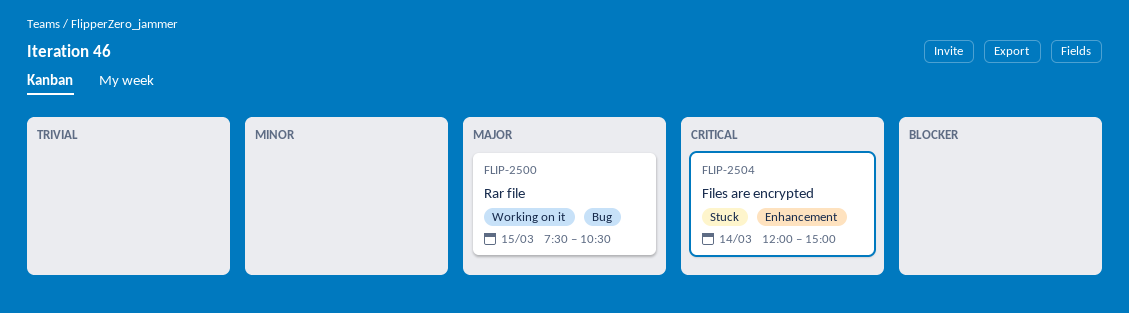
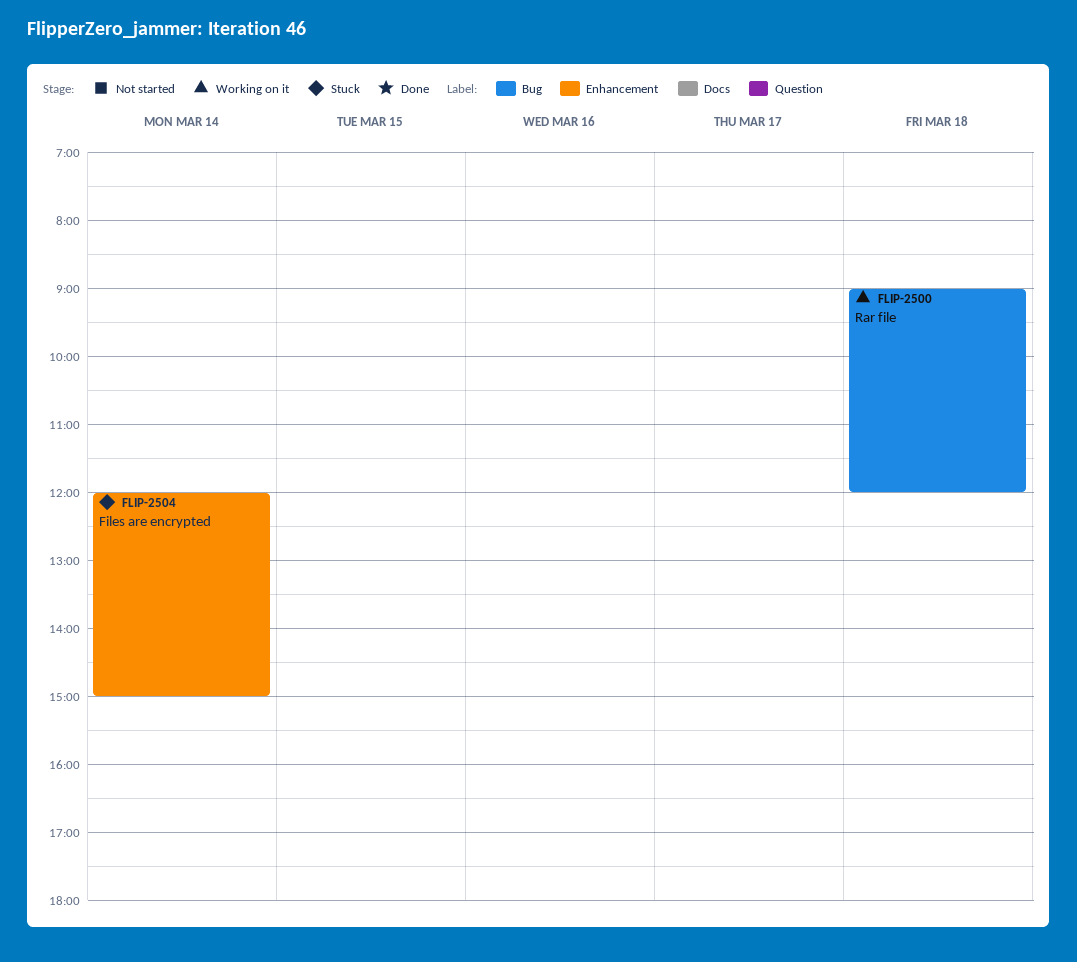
FLIP-2500, day: Mar 15 -> Mar 18
FLIP-2500, begins: 07:30 -> 09:00
FLIP-2500, ends: 10:30 -> 12:00

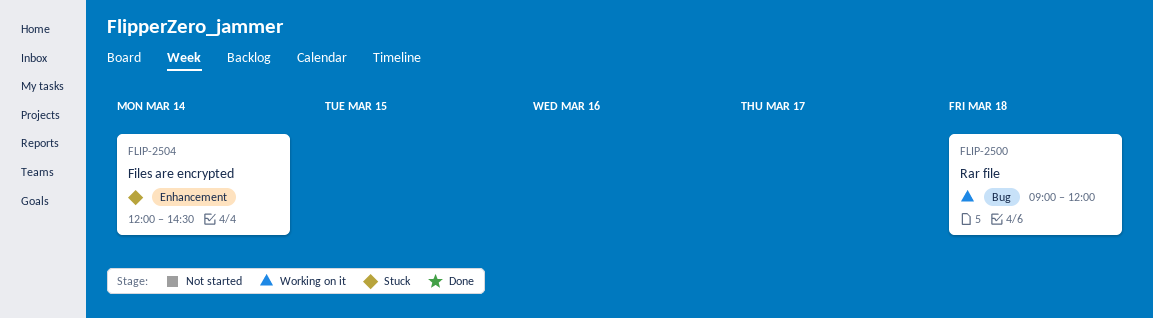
FLIP-2504, ends: 15:00 -> 14:30

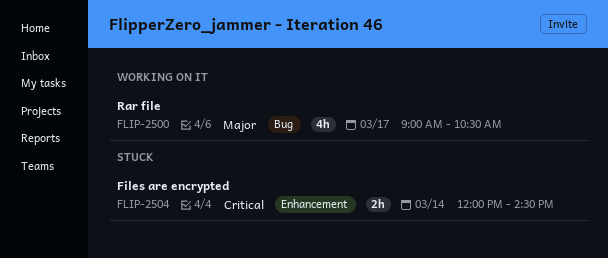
FLIP-2500, day: Mar 18 -> Mar 17
FLIP-2500, ends: 12:00 -> 10:30

